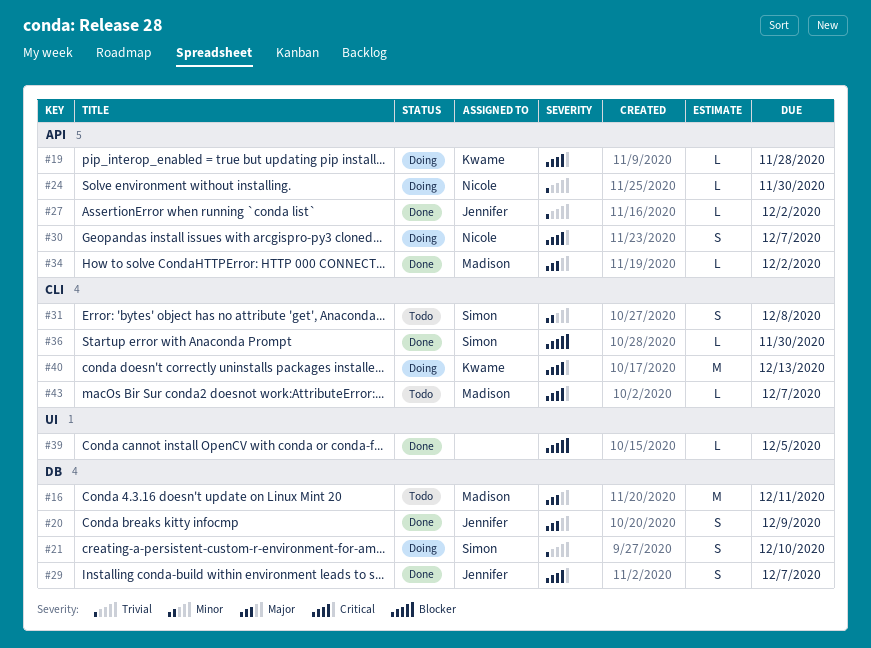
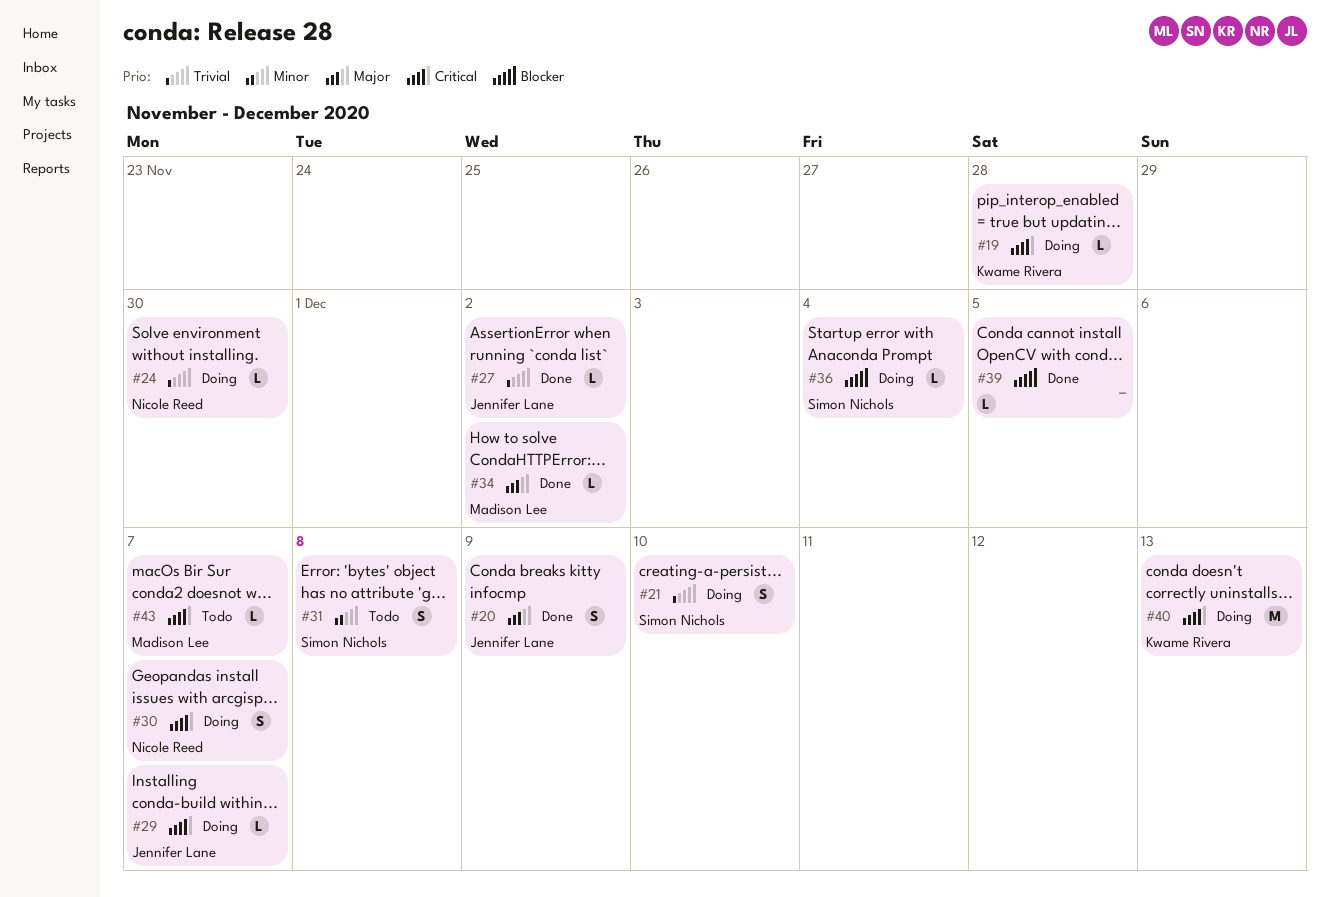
#16: present -> none
#29, status: Done -> Doing
#29, estimate: S -> L
#36, status: Done -> Doing
#36, due: Nov 30 -> Dec 4

